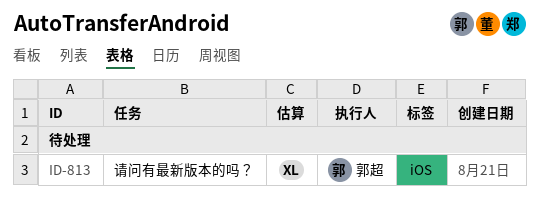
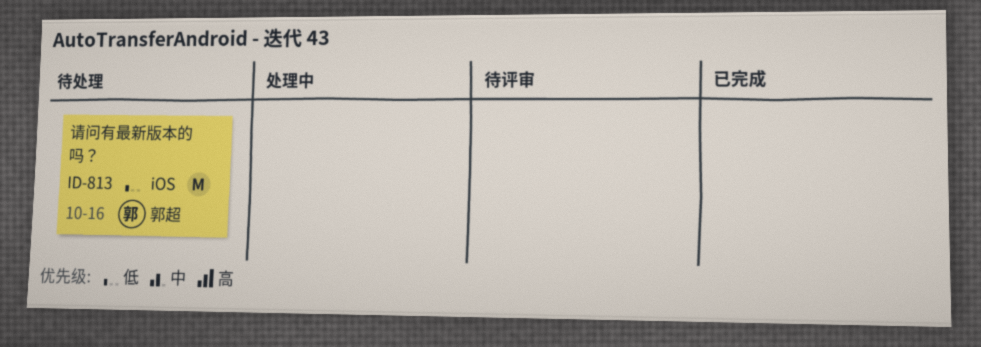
ID-813, estimate: XL -> M

